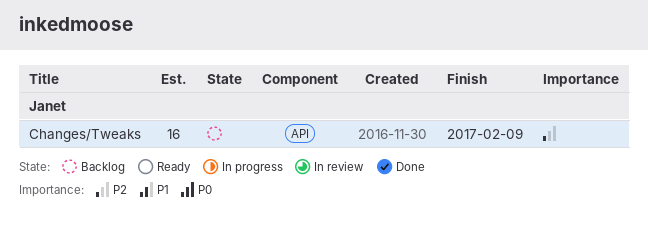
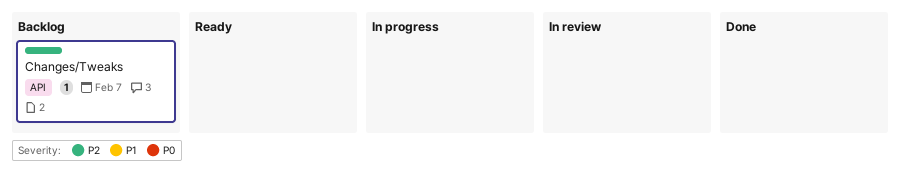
Changes/Tweaks, estimate: 16 -> 1
Changes/Tweaks, due: Feb 9 -> Feb 7

